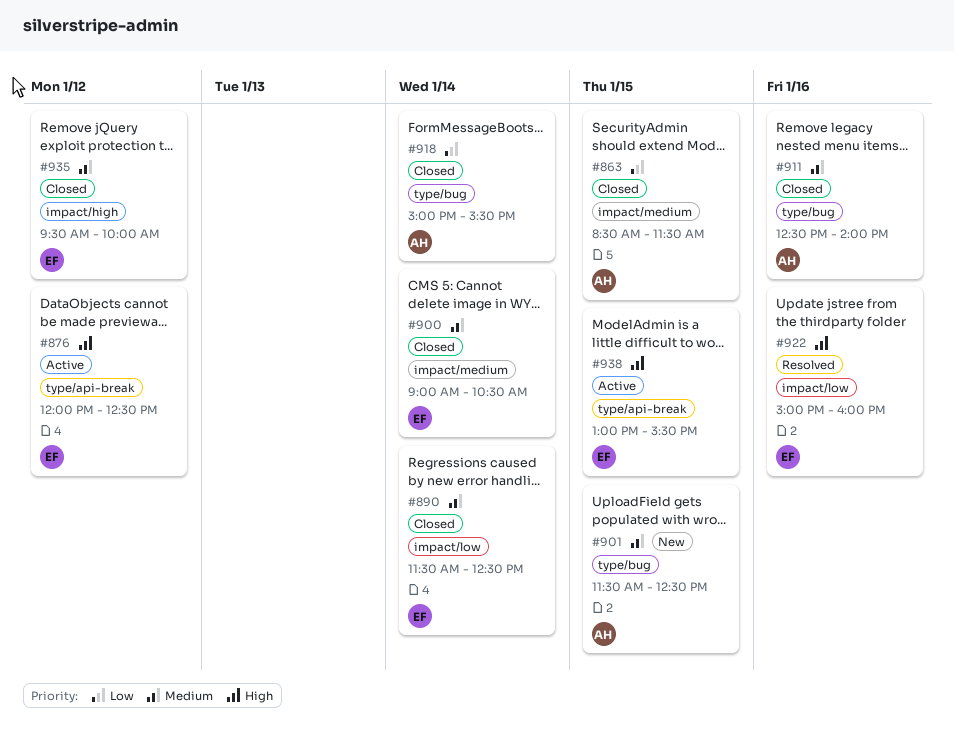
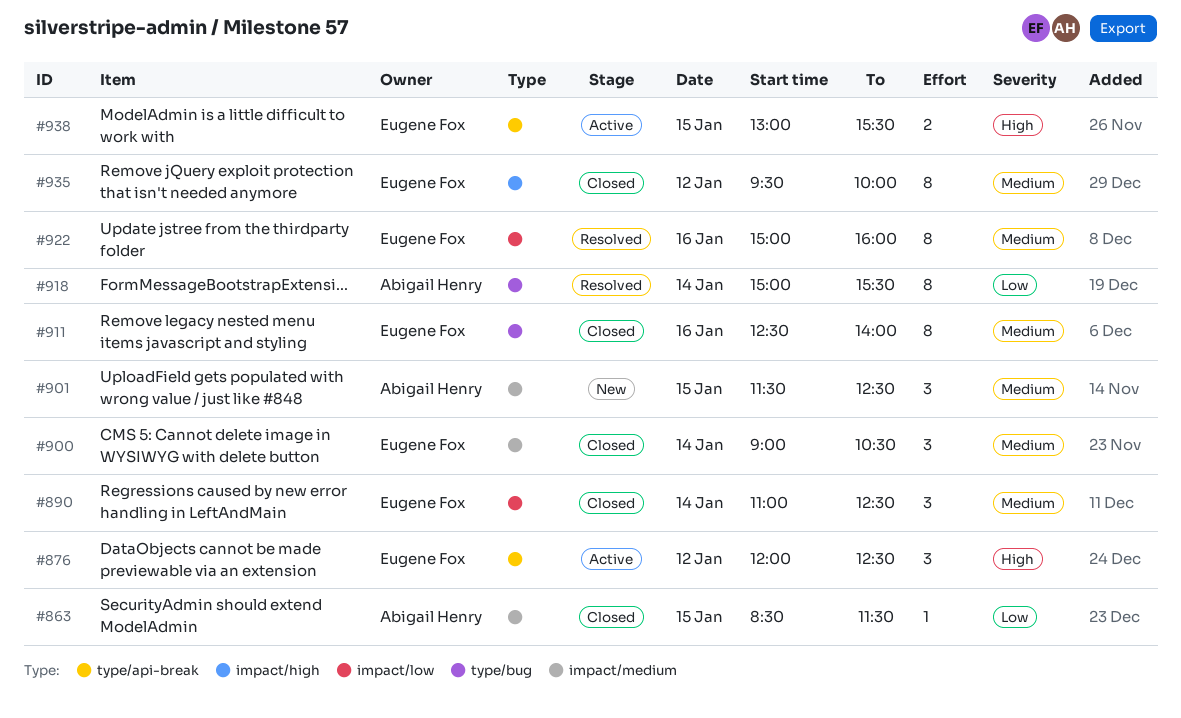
#890, begins: 11:30 -> 11:00
#901, label: type/bug -> impact/medium
#911, owner: Abigail Henry -> Eugene Fox
#918, status: Closed -> Resolved
#922, priority: High -> Medium

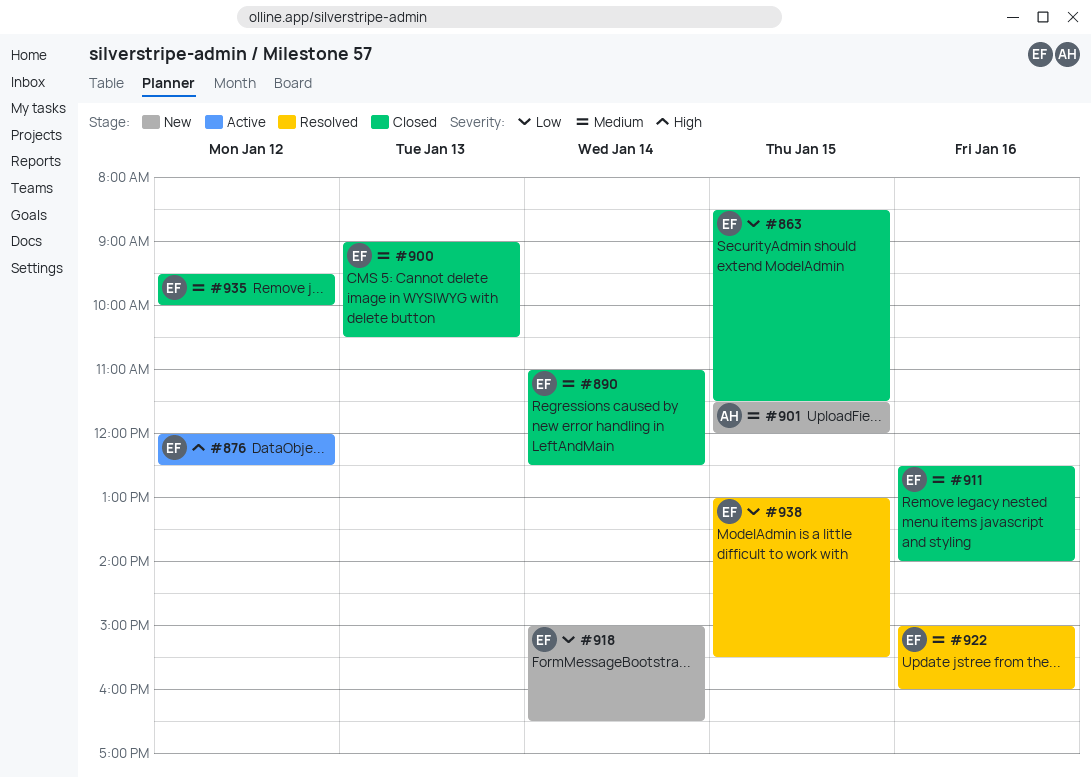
#863, owner: Abigail Henry -> Eugene Fox
#900, day: Jan 14 -> Jan 13
#901, ends: 12:30 -> 12:00
#918, status: Resolved -> New
#918, owner: Abigail Henry -> Eugene Fox
#918, ends: 15:30 -> 16:30
#938, status: Active -> Resolved
#938, priority: High -> Low

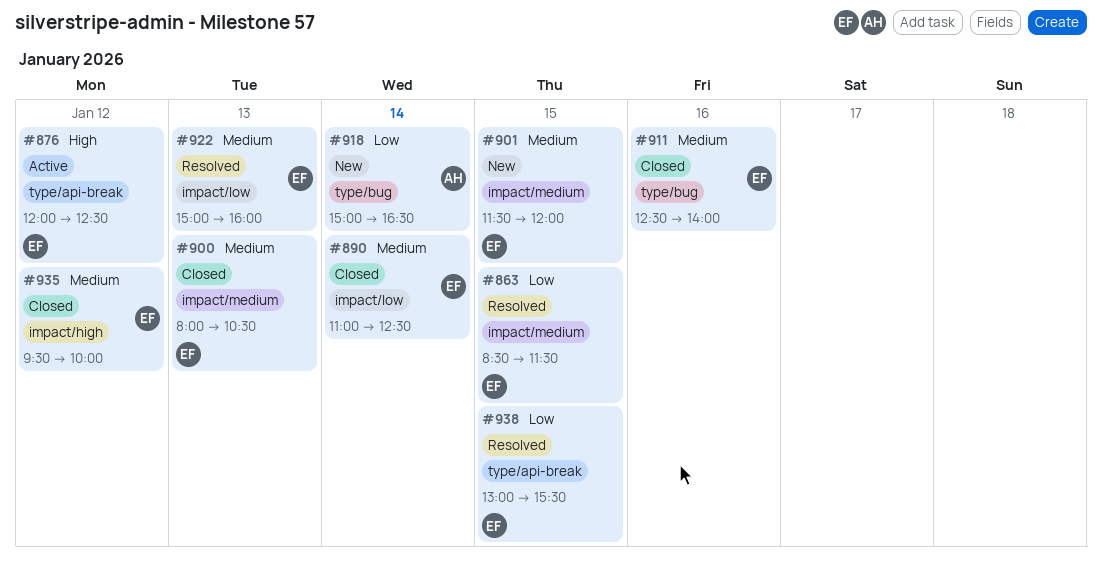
#863, status: Closed -> Resolved
#900, begins: 09:00 -> 08:00
#901, owner: AH -> EF
#918, owner: EF -> AH
#922, day: Jan 16 -> Jan 13

